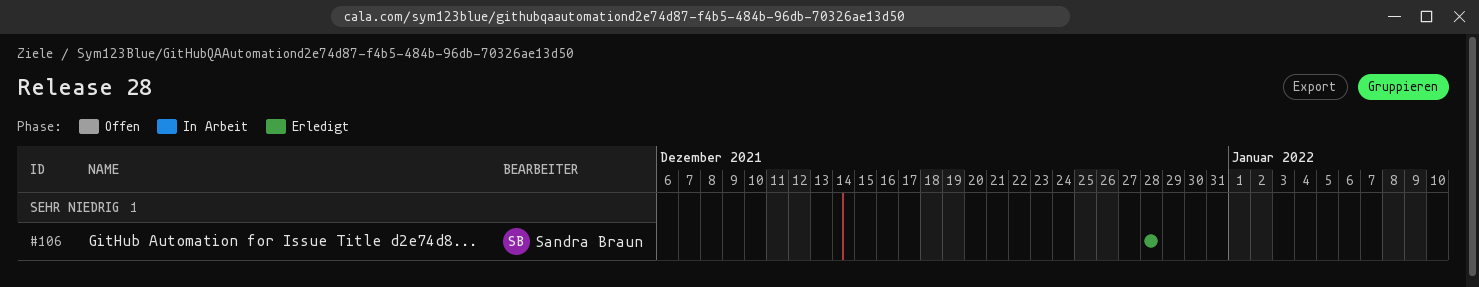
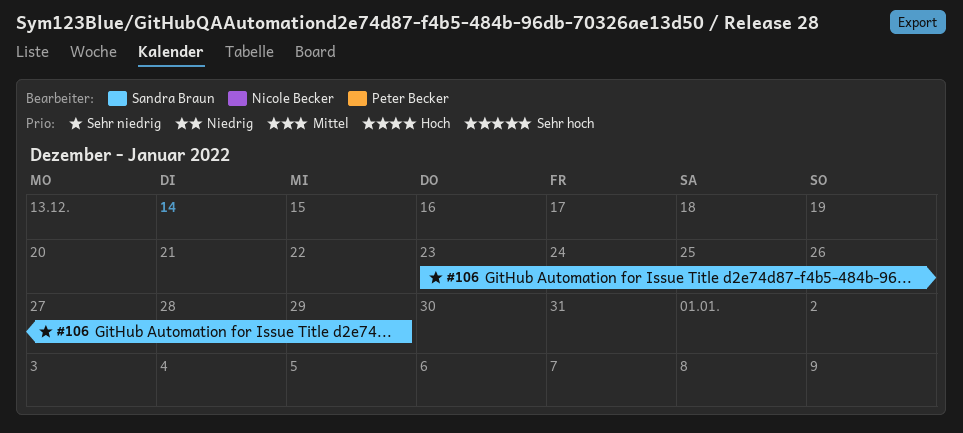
#106, start: Dec 28 -> Dec 23
#106, due: Dec 28 -> Dec 29

